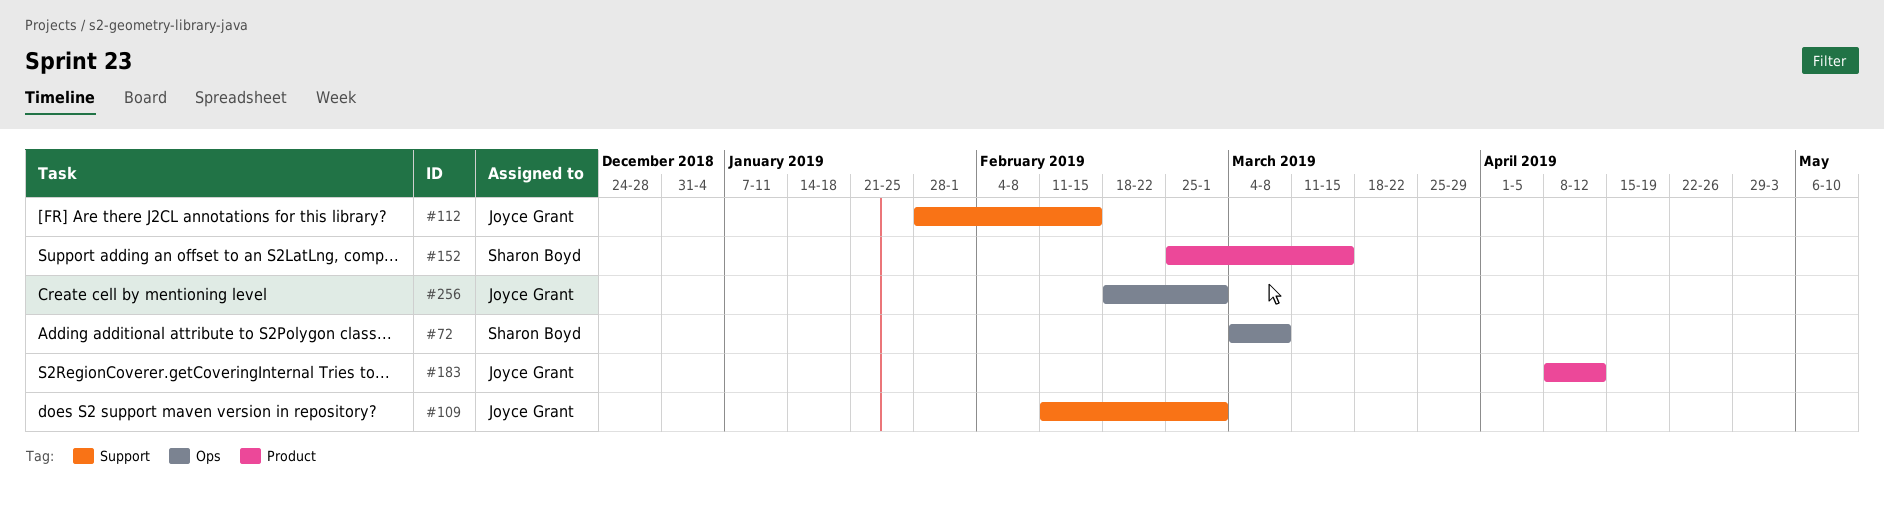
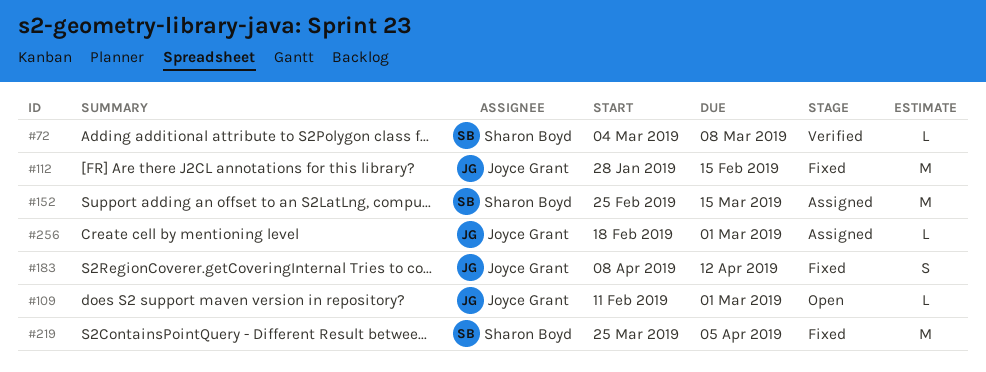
#219: none -> present

